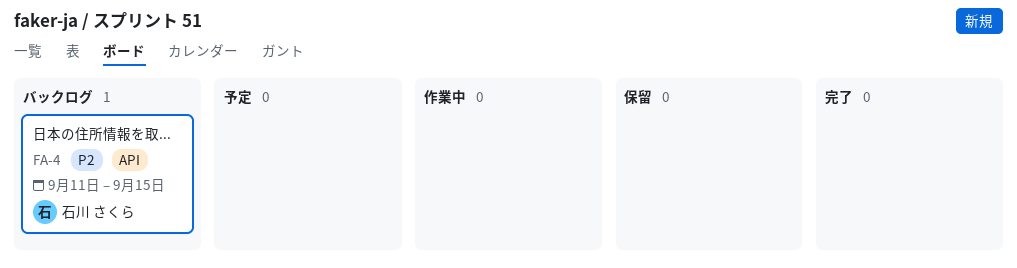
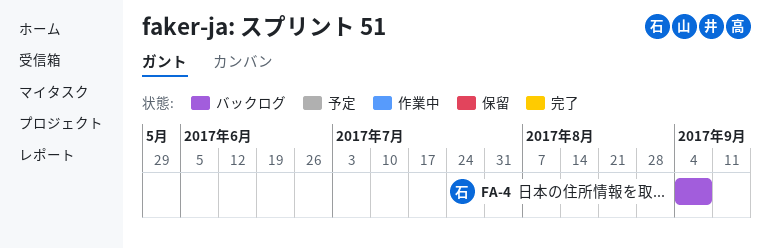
FA-4, start: Sep 11 -> Sep 4
FA-4, due: Sep 15 -> Sep 8

